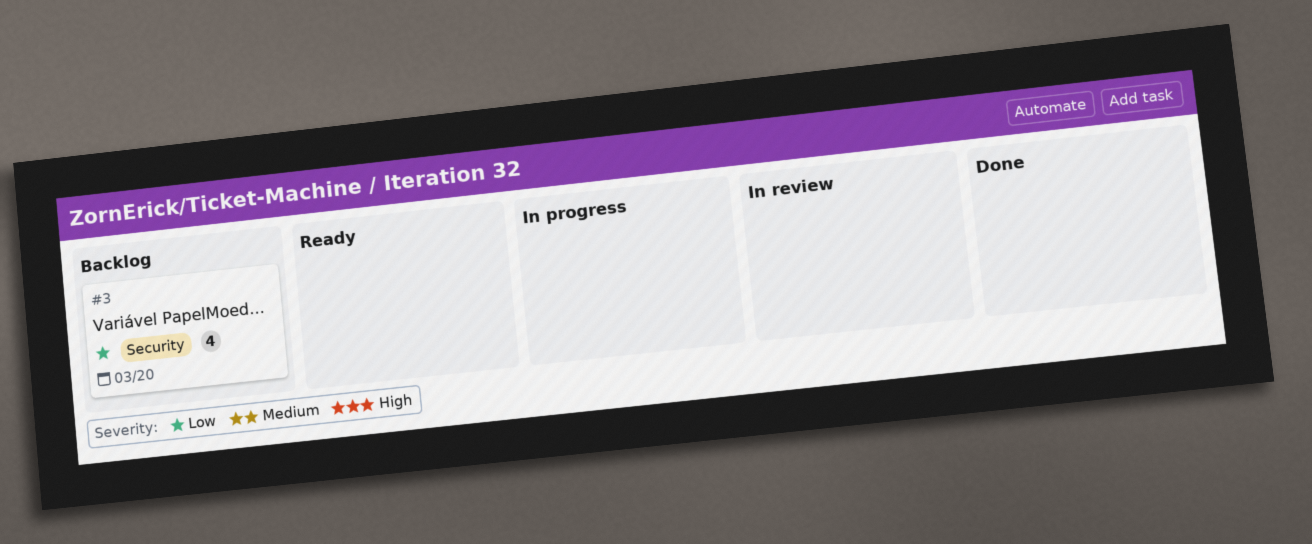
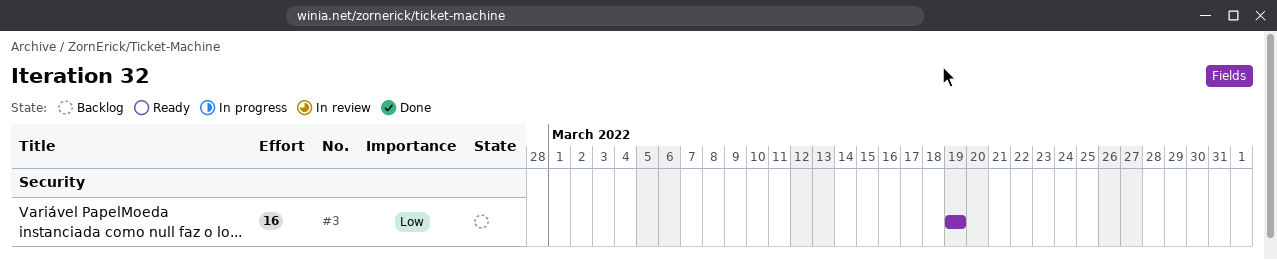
#3, estimate: 4 -> 16
#3, due: Mar 20 -> Mar 19

